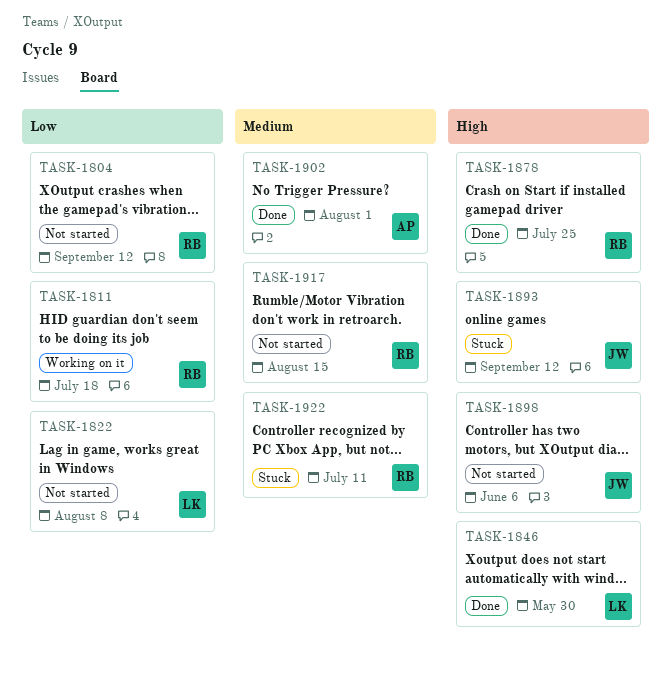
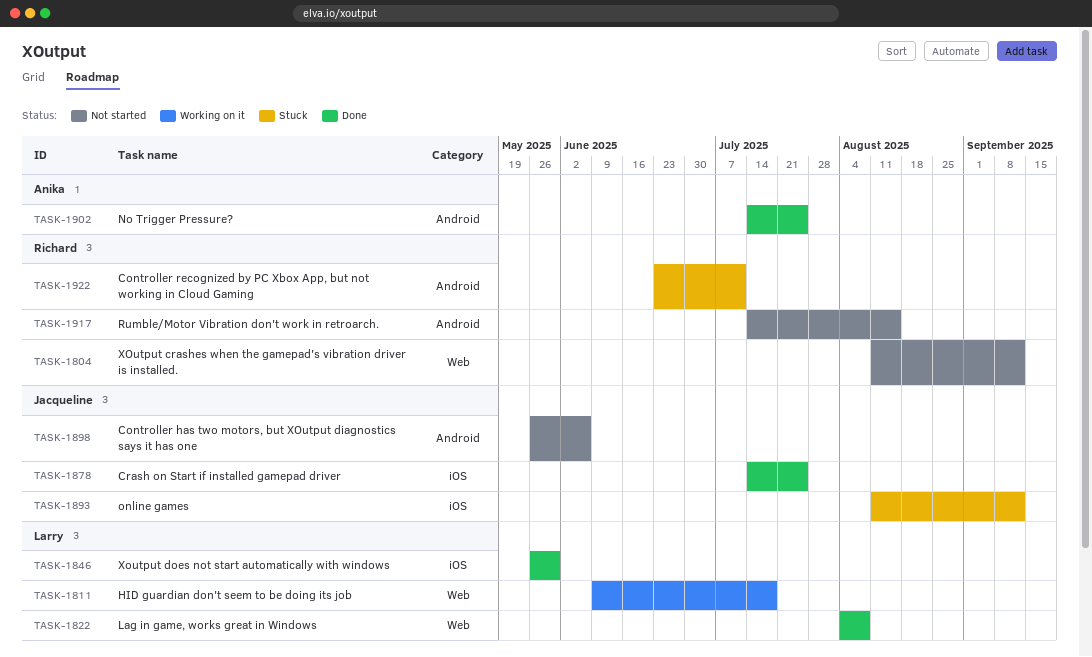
TASK-1811, owner: Richard -> Larry
TASK-1822, status: Not started -> Done
TASK-1878, owner: Richard -> Jacqueline
TASK-1902, due: Aug 1 -> Jul 25

